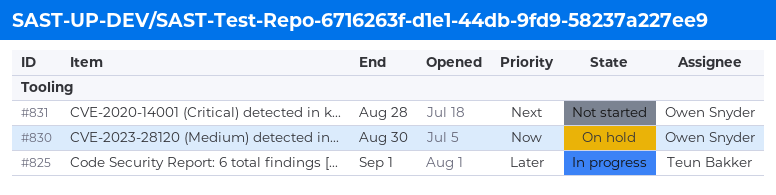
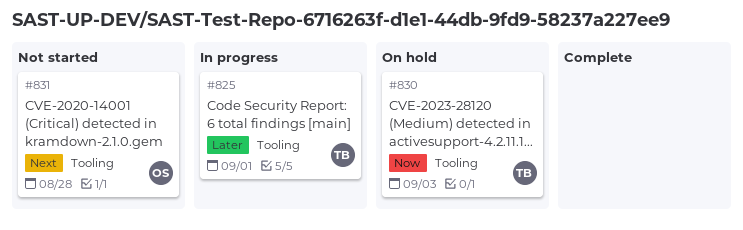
#830, owner: Owen Snyder -> Teun Bakker
#830, due: Aug 30 -> Sep 3

